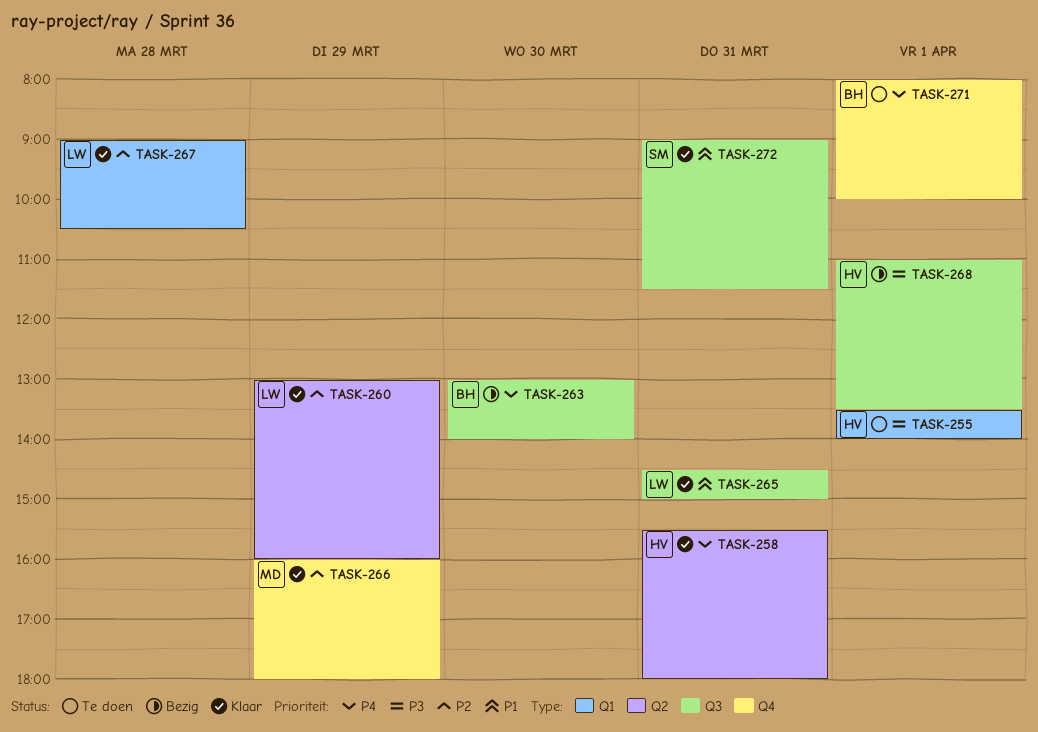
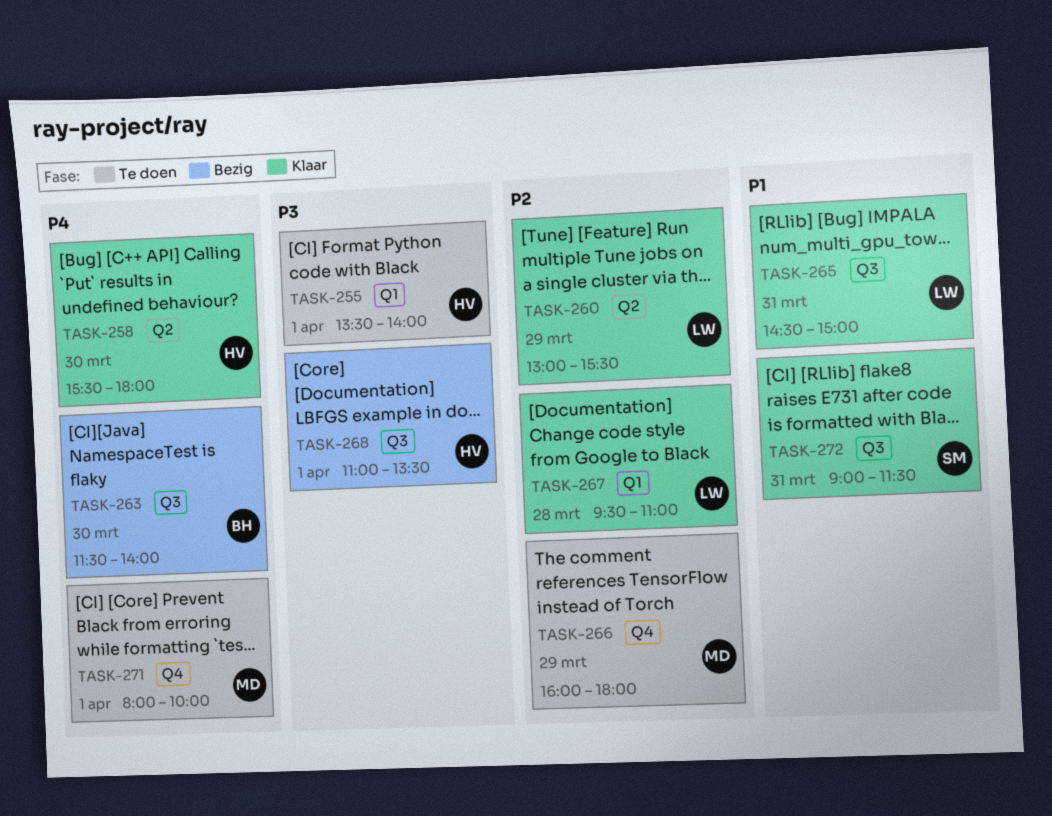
TASK-258, day: Mar 31 -> Mar 30
TASK-260, ends: 16:00 -> 15:30
TASK-263, begins: 13:00 -> 11:30
TASK-266, status: Klaar -> Te doen
TASK-267, begins: 09:00 -> 09:30
TASK-267, ends: 10:30 -> 11:00
TASK-271, owner: BH -> MD

